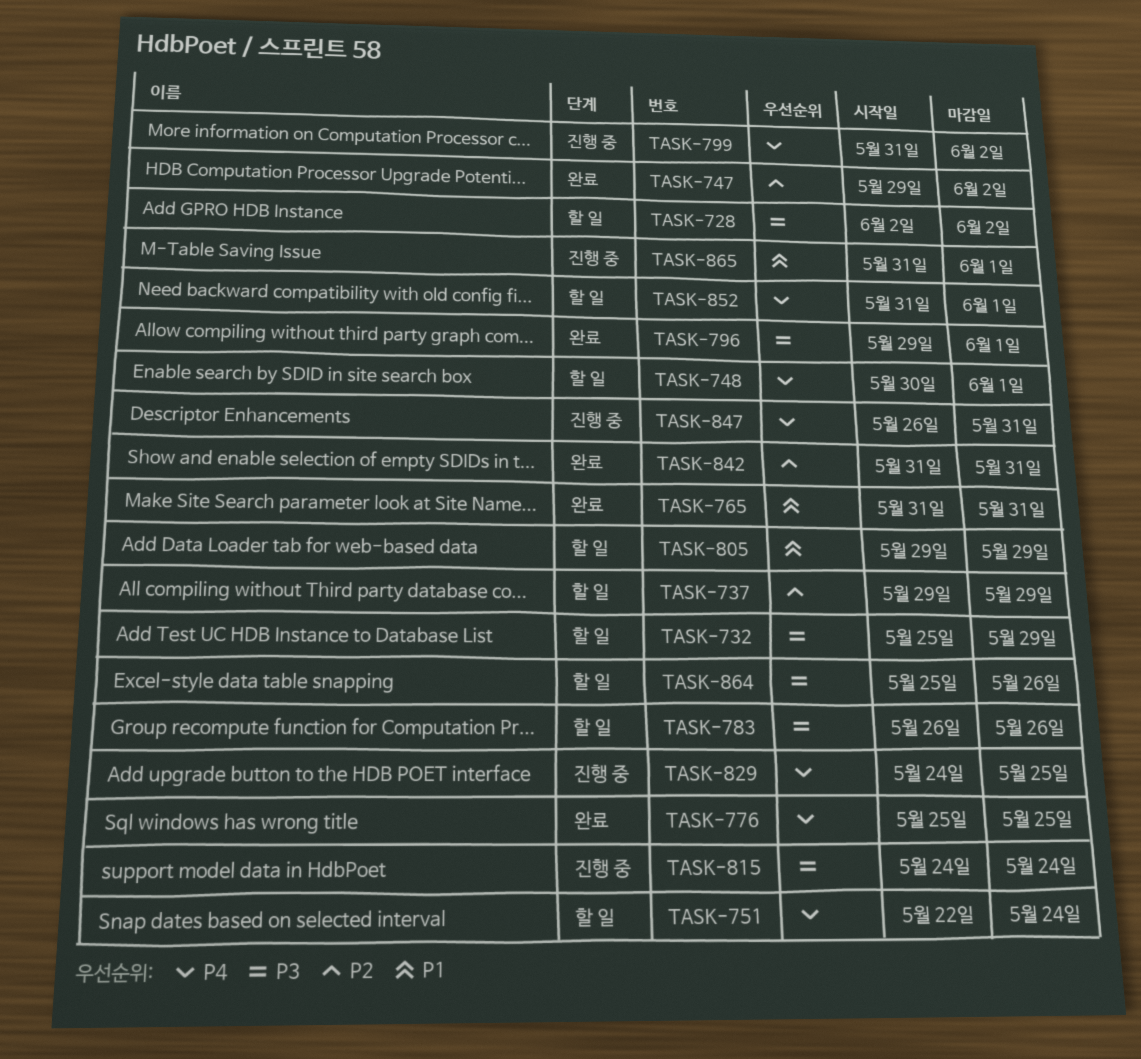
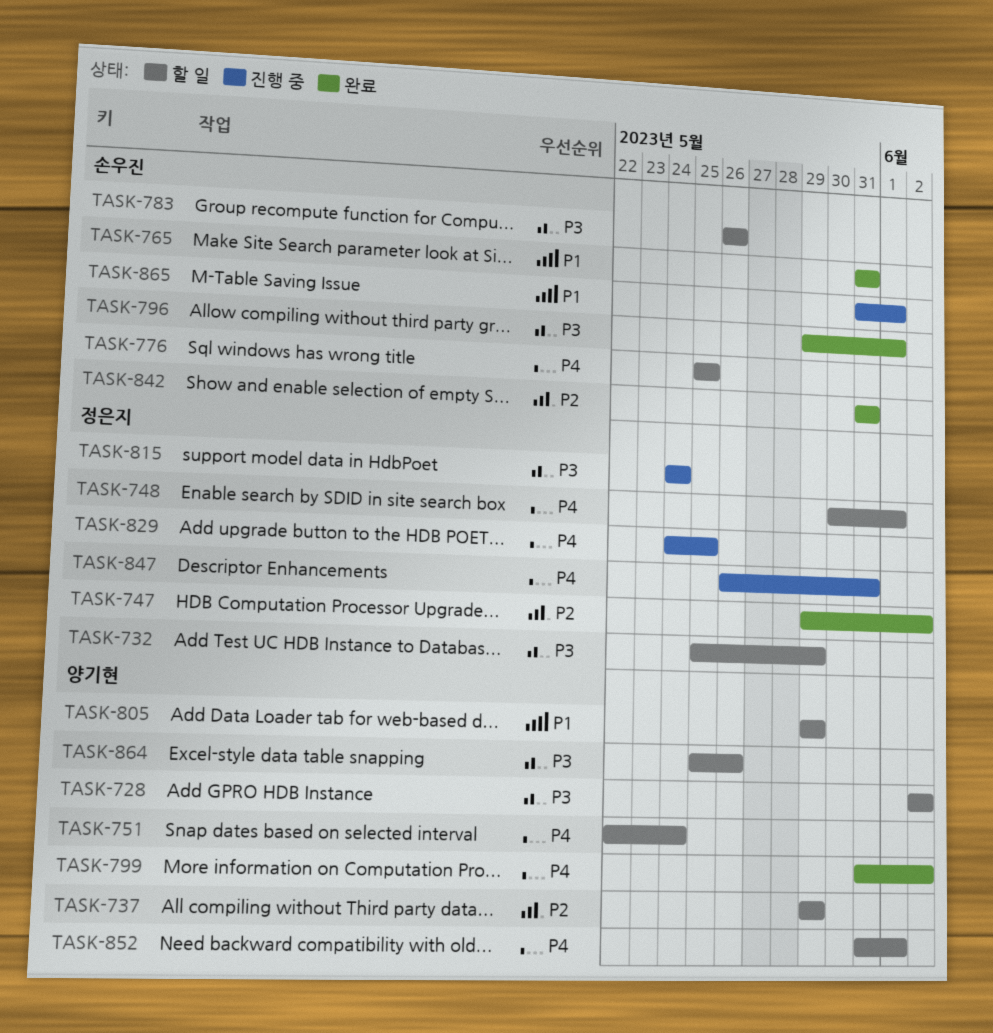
TASK-776, status: 완료 -> 할 일
TASK-799, status: 진행 중 -> 완료

